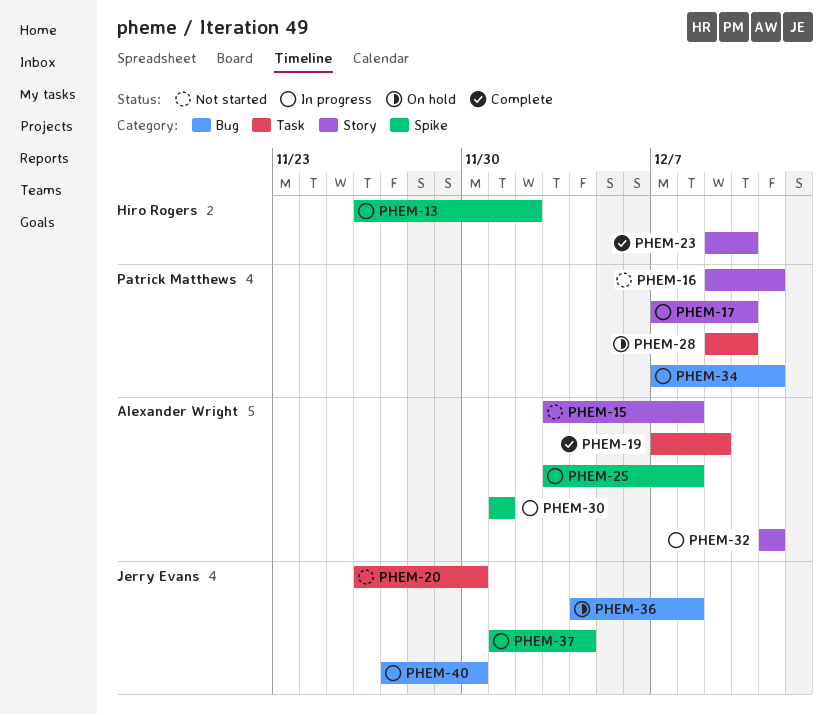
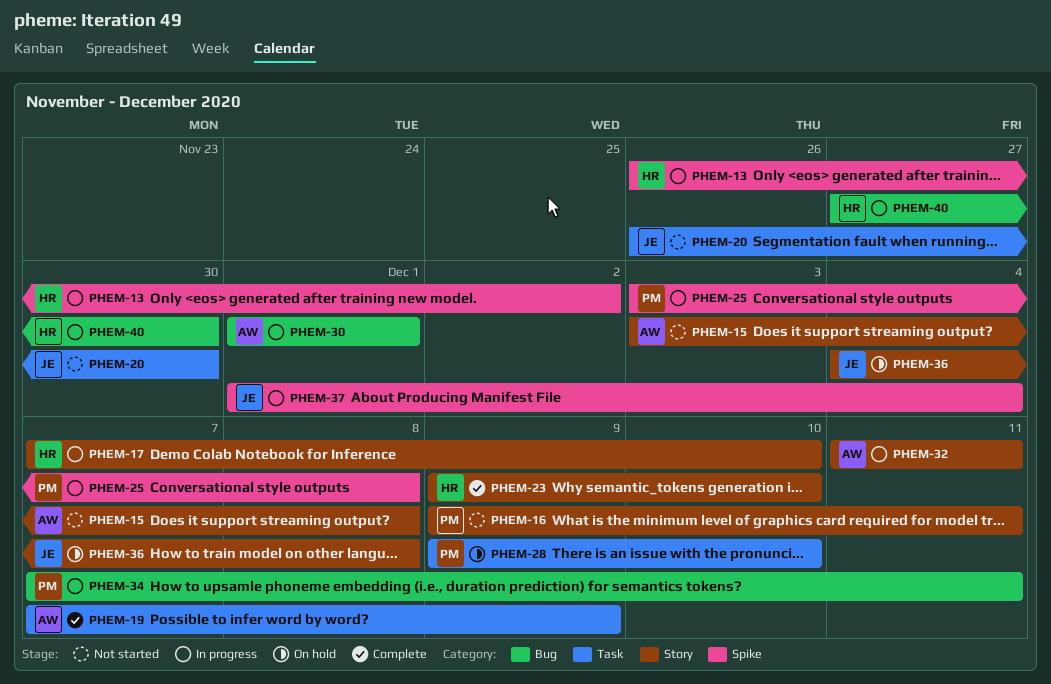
PHEM-17, owner: Patrick Matthews -> Hiro Rogers
PHEM-25, owner: Alexander Wright -> Patrick Matthews
PHEM-30, label: Spike -> Bug
PHEM-36, label: Bug -> Story
PHEM-40, owner: Jerry Evans -> Hiro Rogers

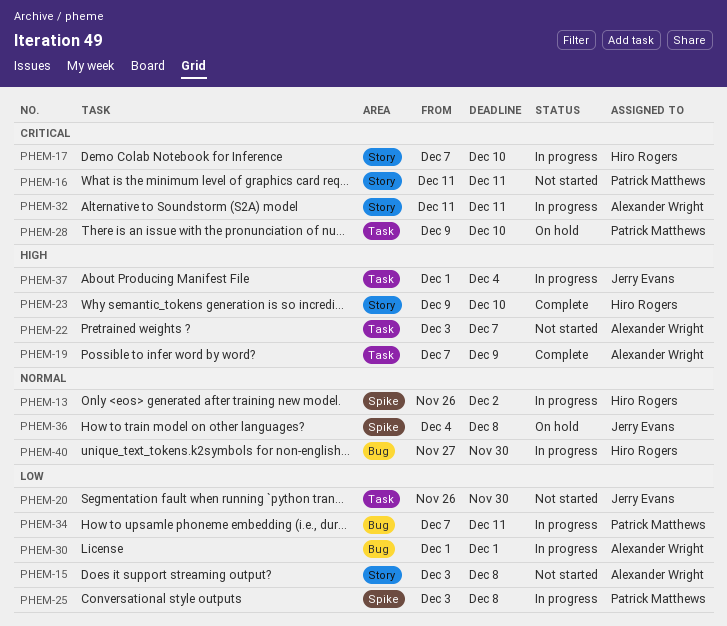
PHEM-16, start: Dec 9 -> Dec 11
PHEM-22: none -> present
PHEM-36, label: Story -> Spike
PHEM-37, label: Spike -> Task

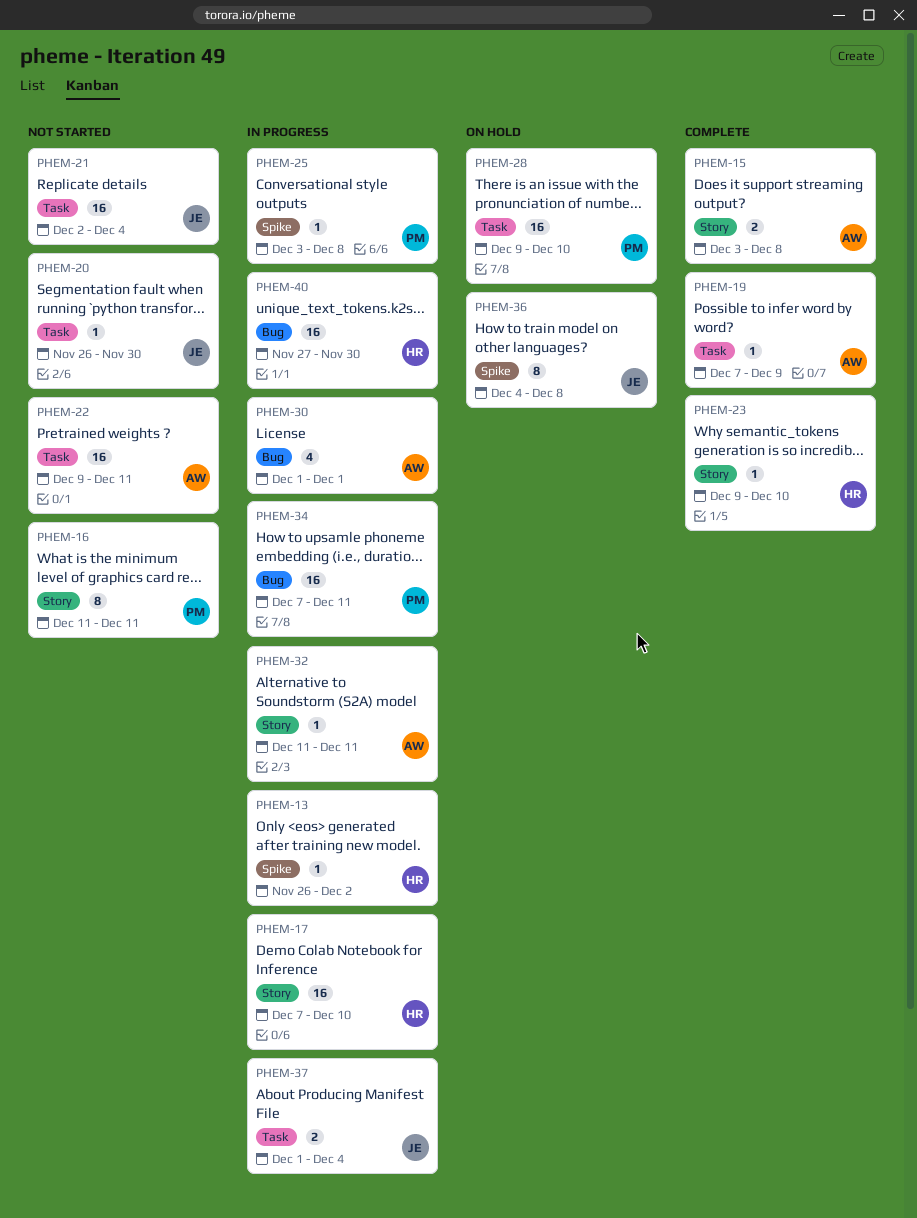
PHEM-15, status: Not started -> Complete
PHEM-21: none -> present
PHEM-22, start: Dec 3 -> Dec 9
PHEM-22, due: Dec 7 -> Dec 11

